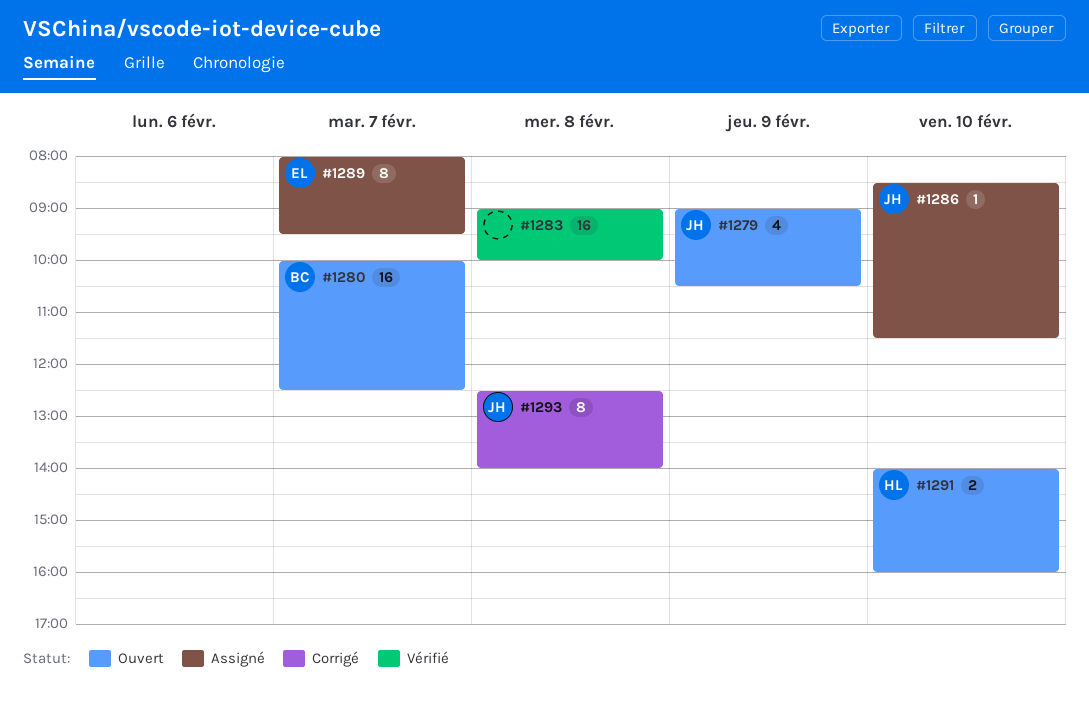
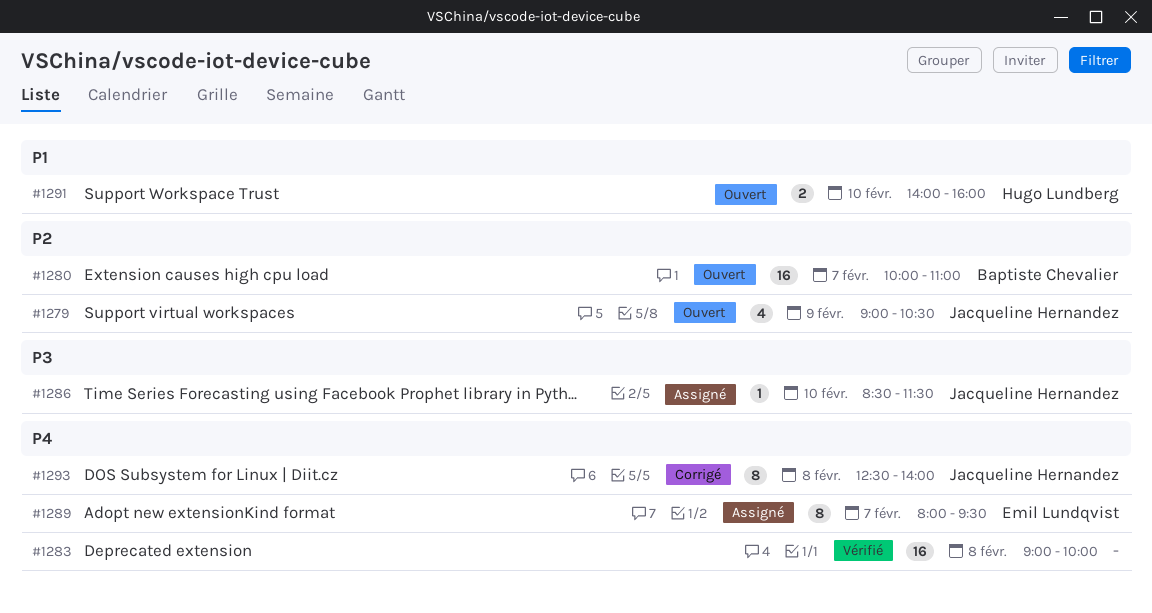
#1280, ends: 12:30 -> 11:00

